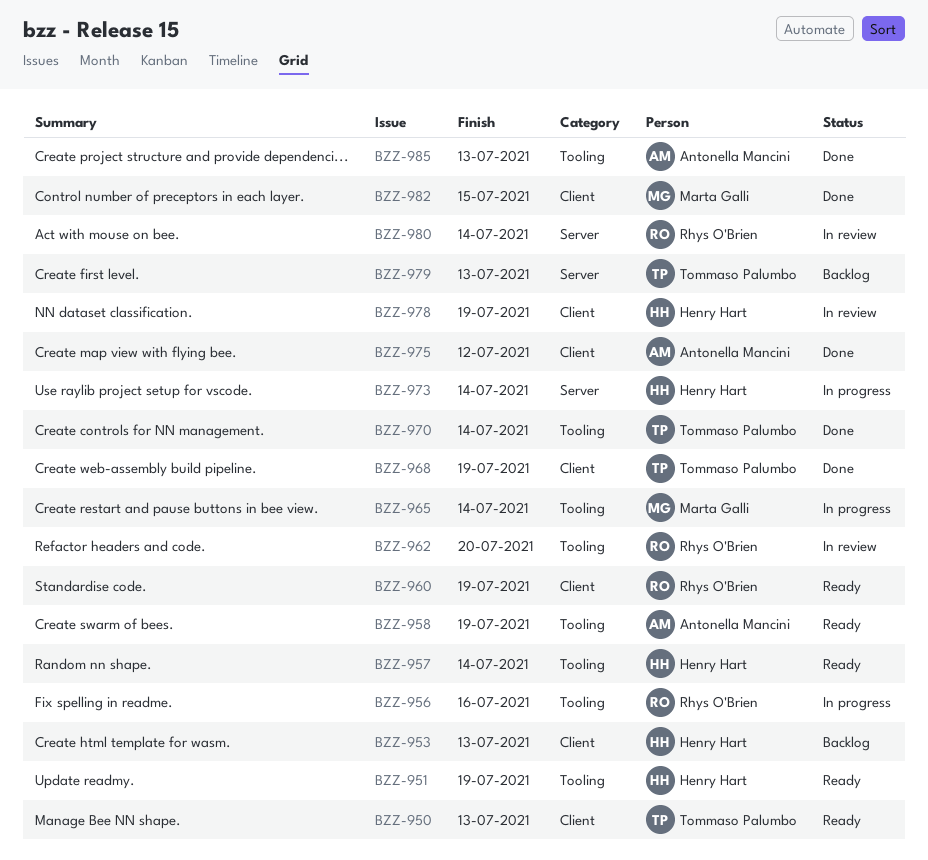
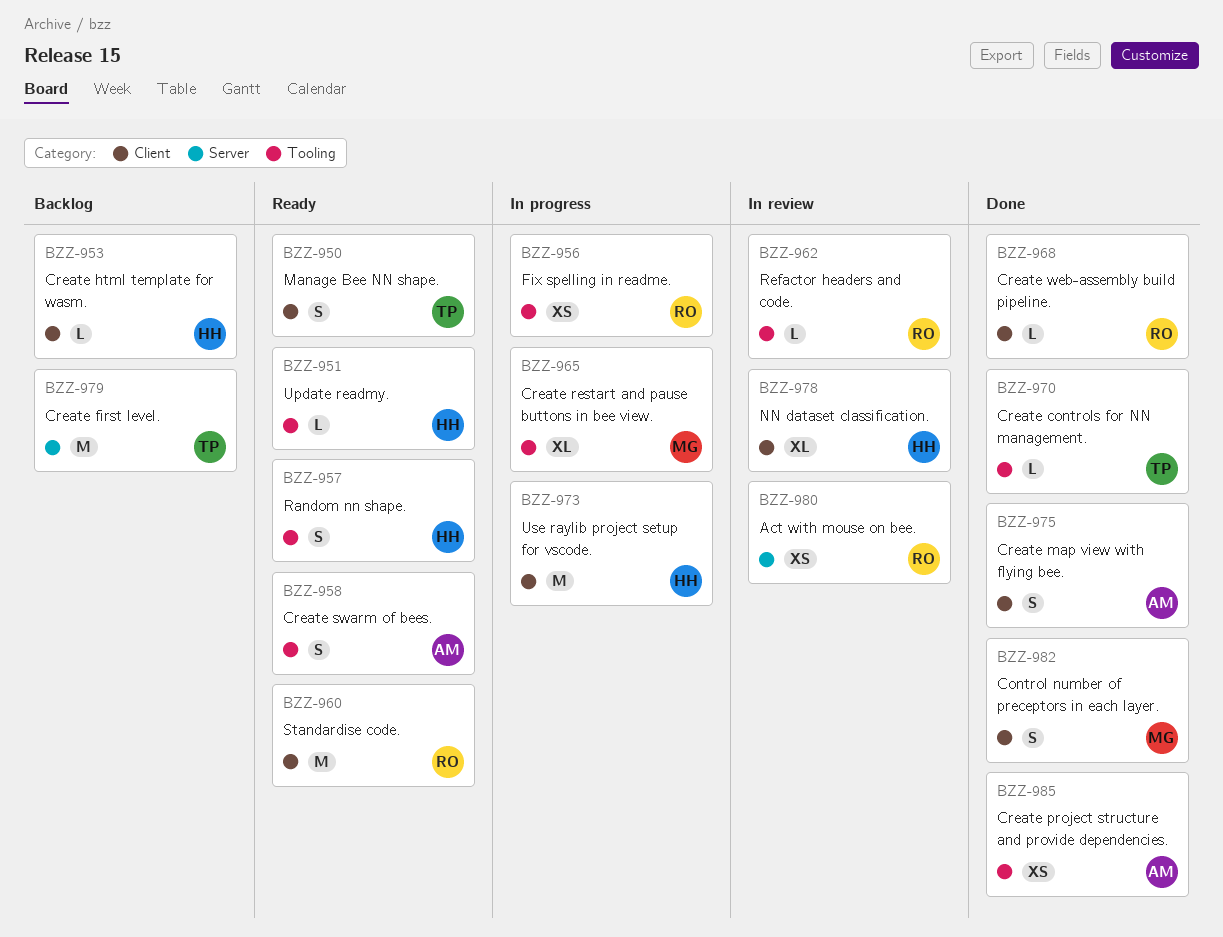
BZZ-968, owner: Tommaso Palumbo -> Rhys O'Brien
BZZ-973, label: Server -> Client

